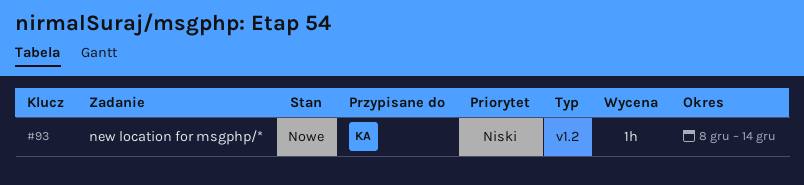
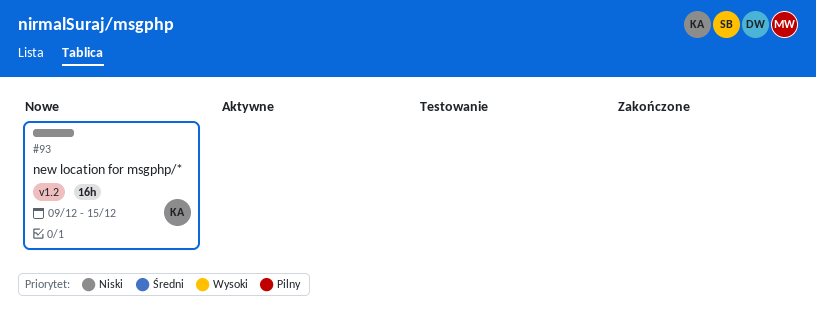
#93, estimate: 1h -> 16h
#93, start: Dec 8 -> Dec 9
#93, due: Dec 14 -> Dec 15

